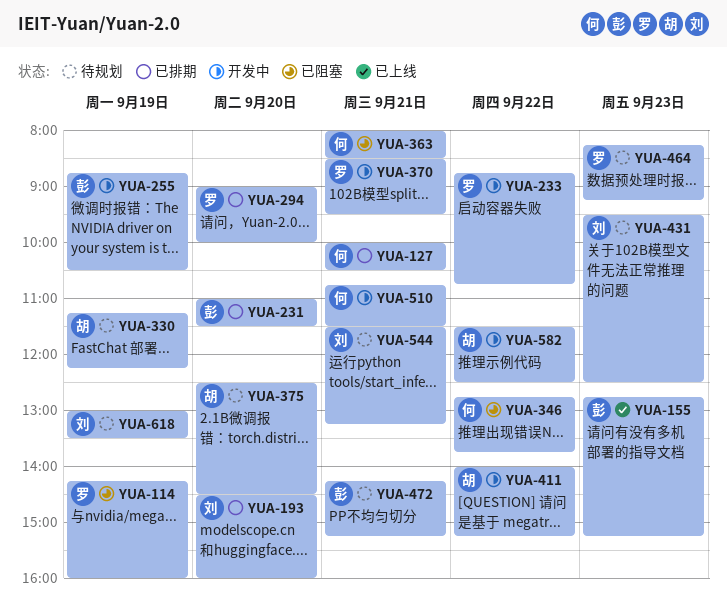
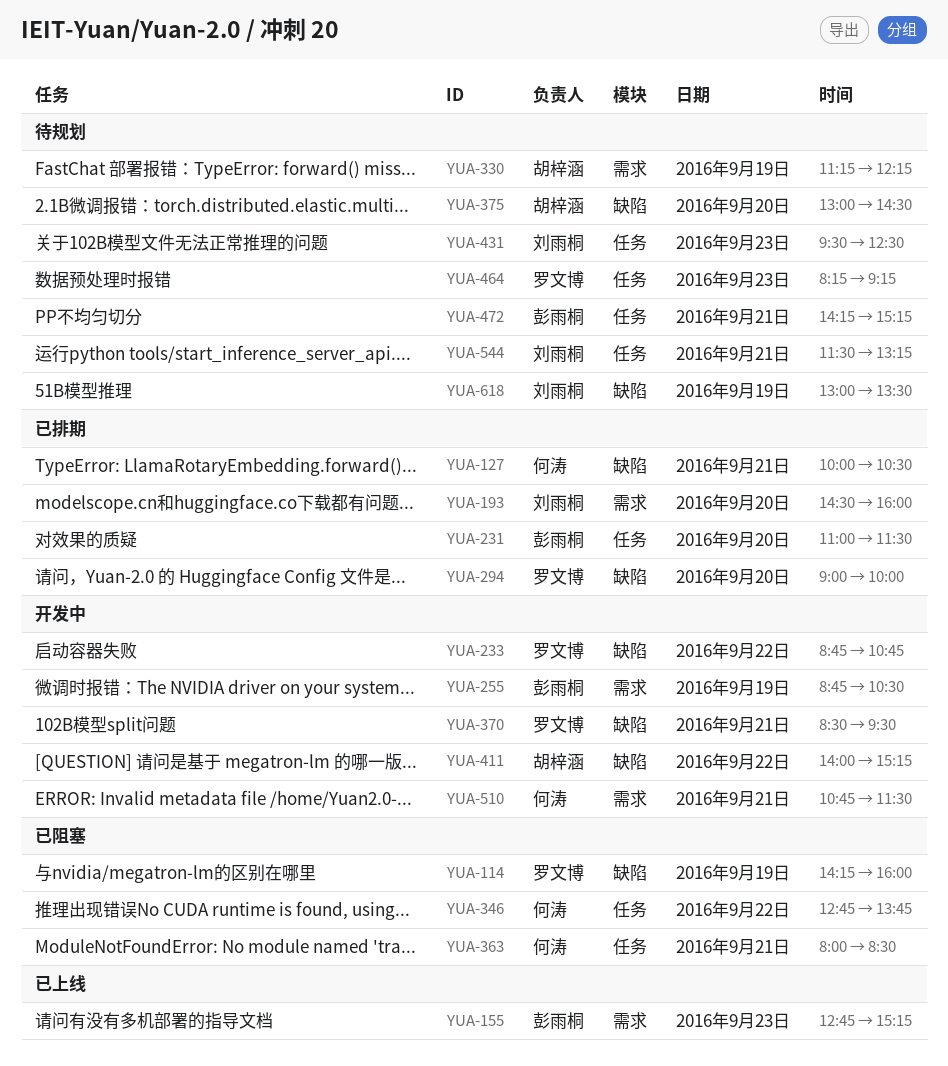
YUA-375, begins: 12:30 -> 13:00
YUA-582: present -> none

